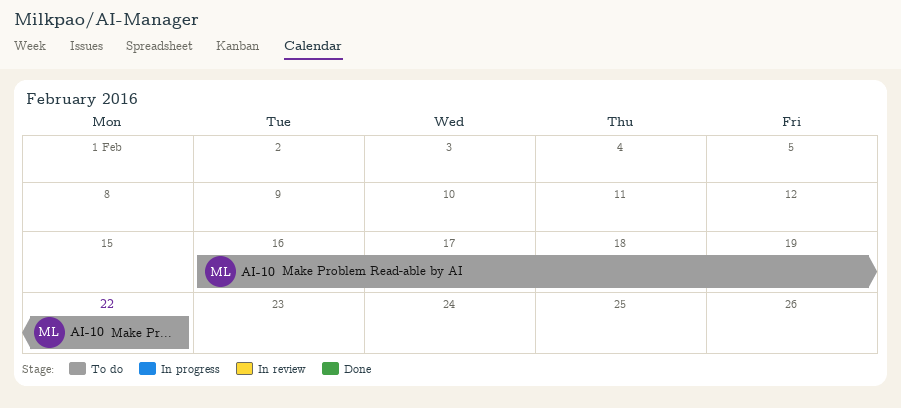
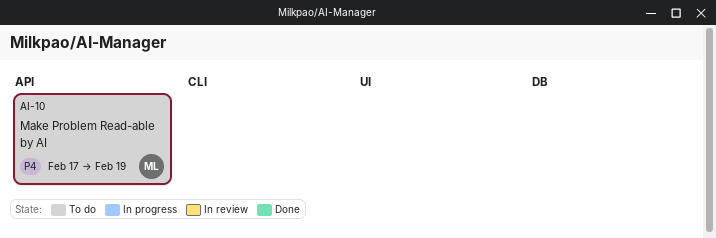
AI-10, start: Feb 16 -> Feb 17
AI-10, due: Feb 22 -> Feb 19

